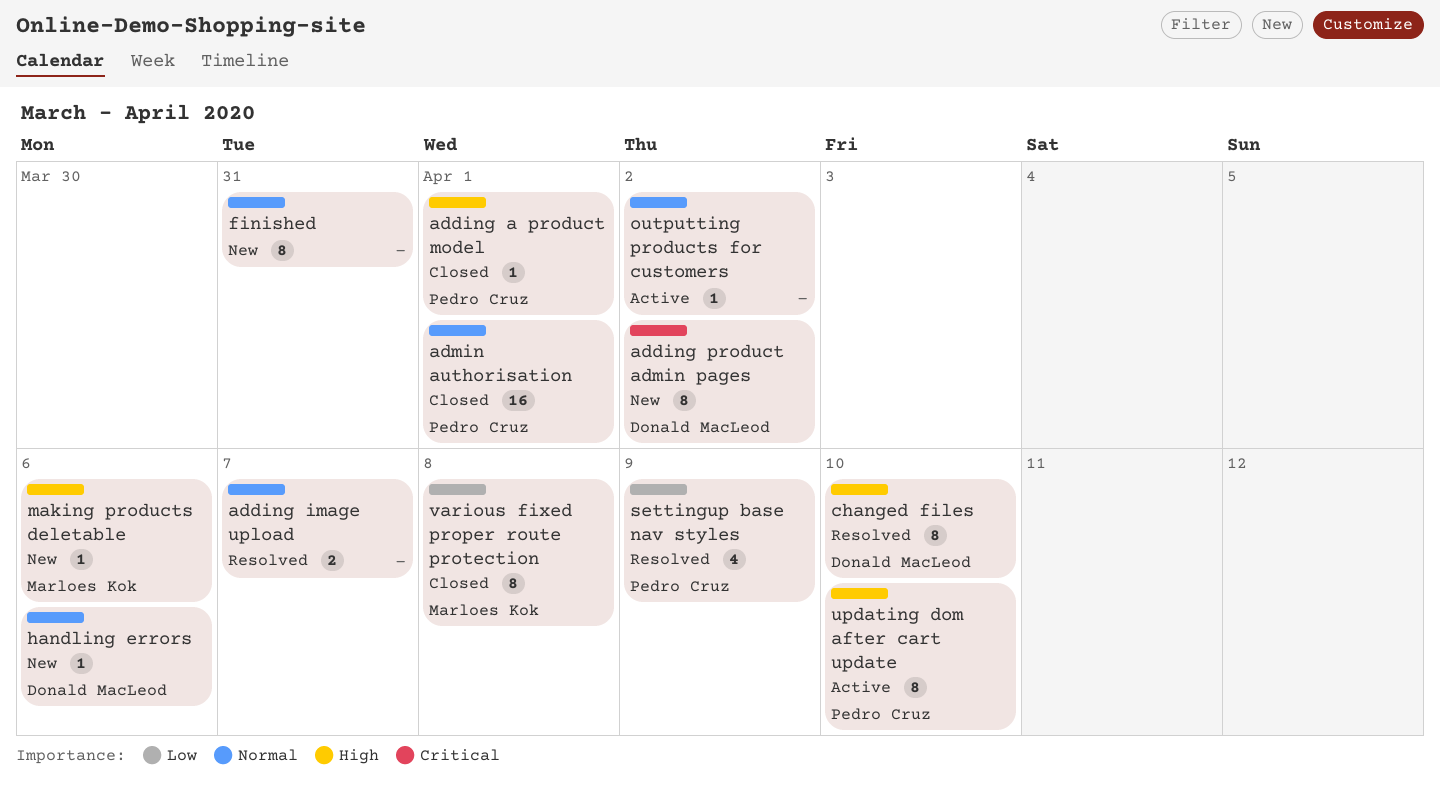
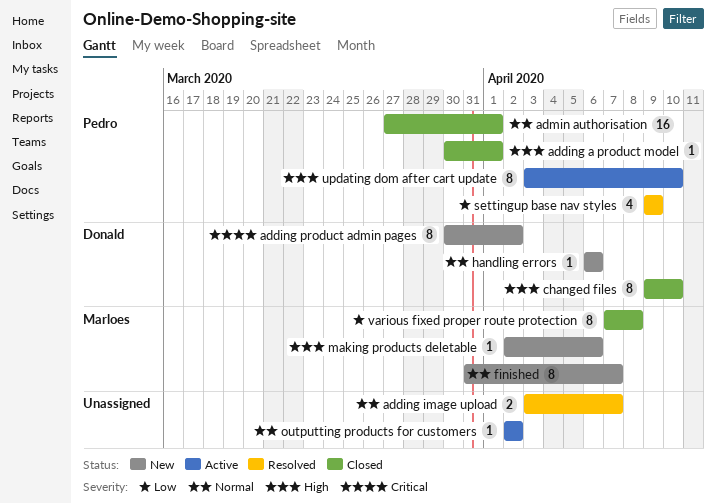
changed files, status: Resolved -> Closed
finished, owner: none -> Marloes Kok
finished, due: Mar 31 -> Apr 7

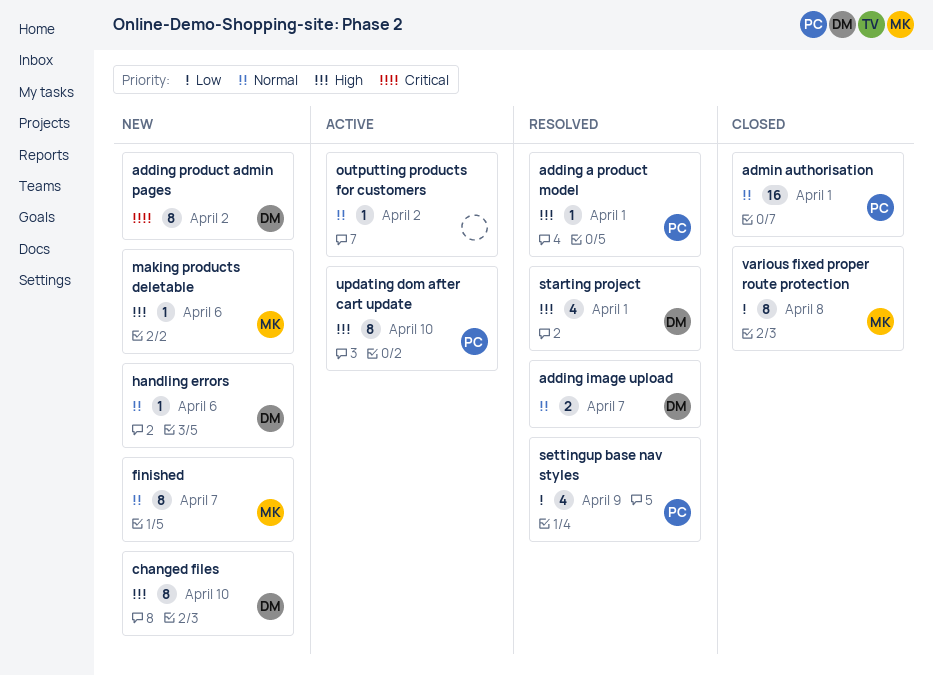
adding a product model, status: Closed -> Resolved
adding image upload, owner: none -> Donald
changed files, status: Closed -> New
starting project: none -> present

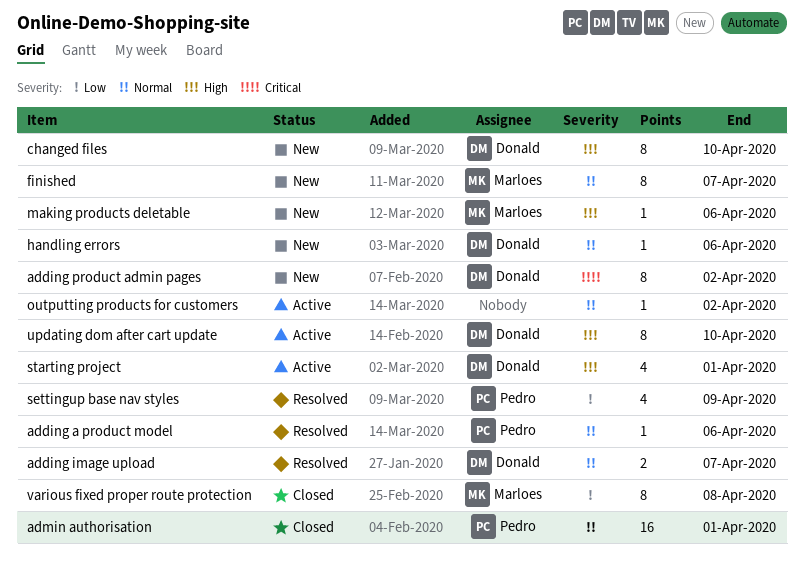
adding a product model, priority: High -> Normal
adding a product model, due: Apr 1 -> Apr 6
starting project, status: Resolved -> Active
updating dom after cart update, owner: Pedro -> Donald

